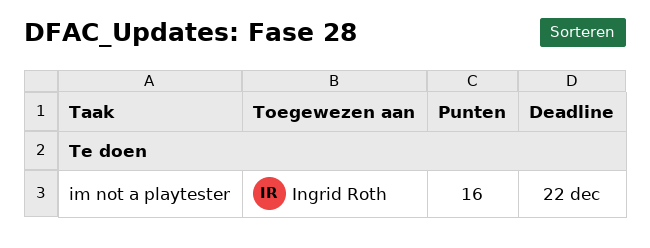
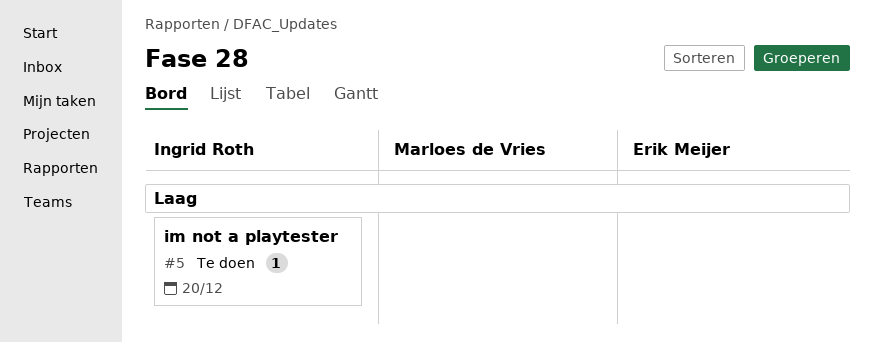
im not a playtester, estimate: 16 -> 1
im not a playtester, due: Dec 22 -> Dec 20

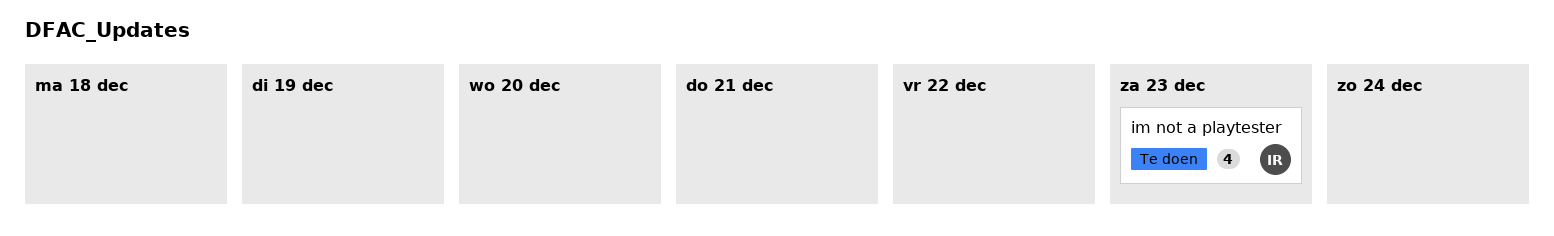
im not a playtester, estimate: 1 -> 4
im not a playtester, due: Dec 20 -> Dec 23

